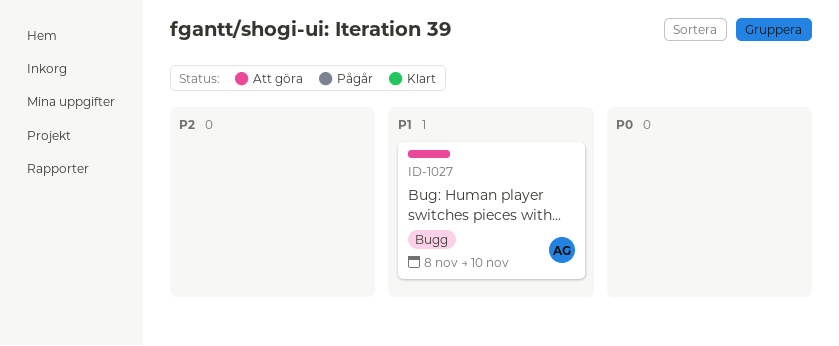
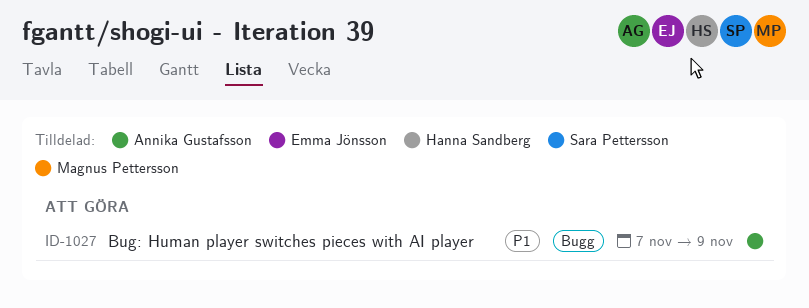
ID-1027, start: Nov 8 -> Nov 7
ID-1027, due: Nov 10 -> Nov 9

